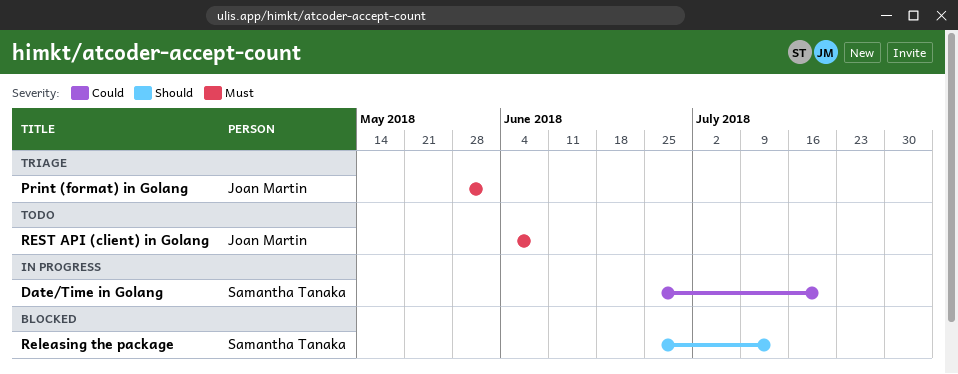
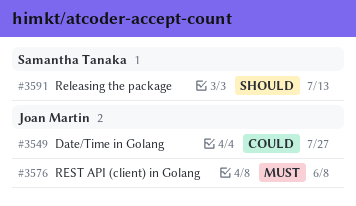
Date/Time in Golang, owner: Samantha Tanaka -> Joan Martin
Date/Time in Golang, due: Jul 20 -> Jul 27
Print (format) in Golang: present -> none

